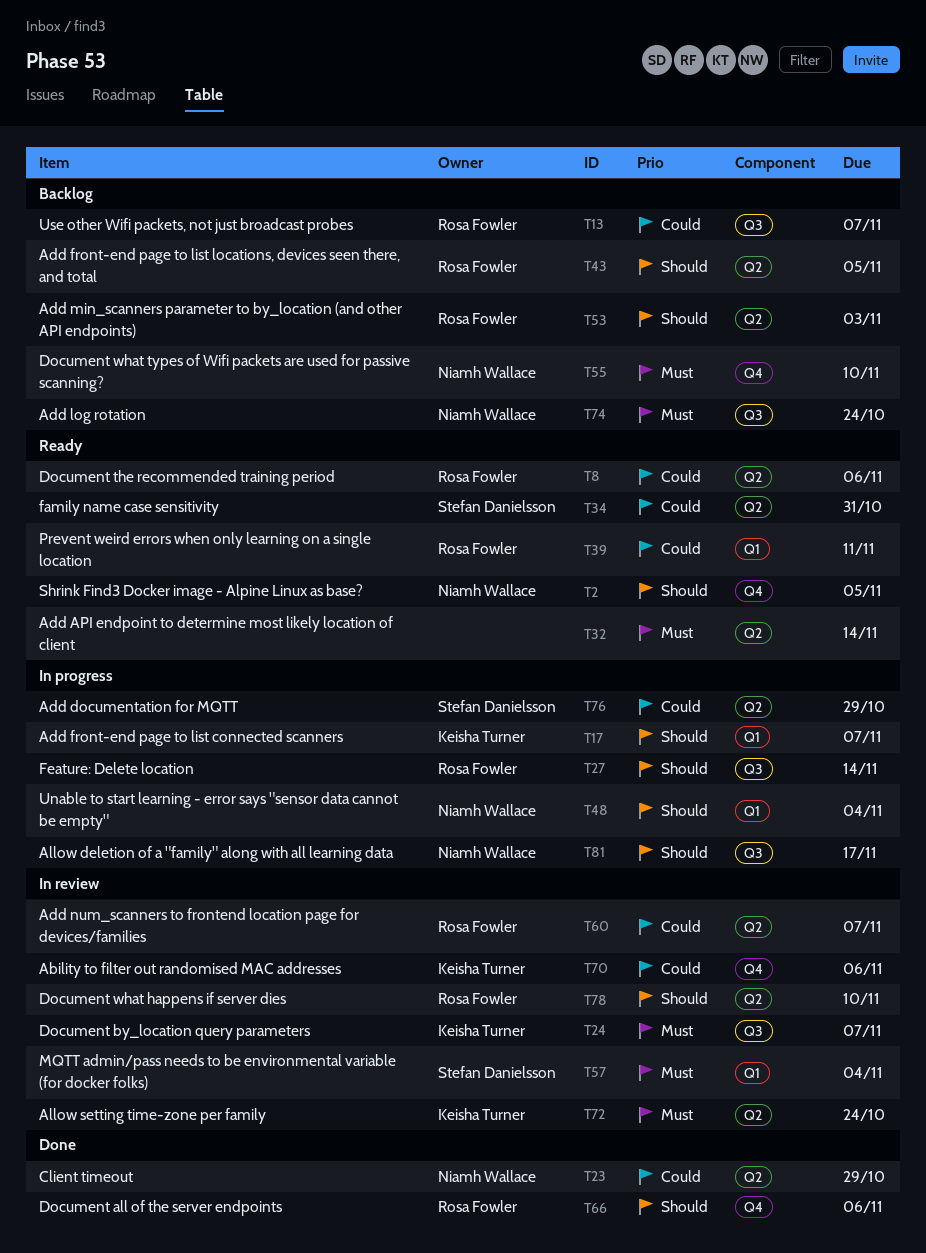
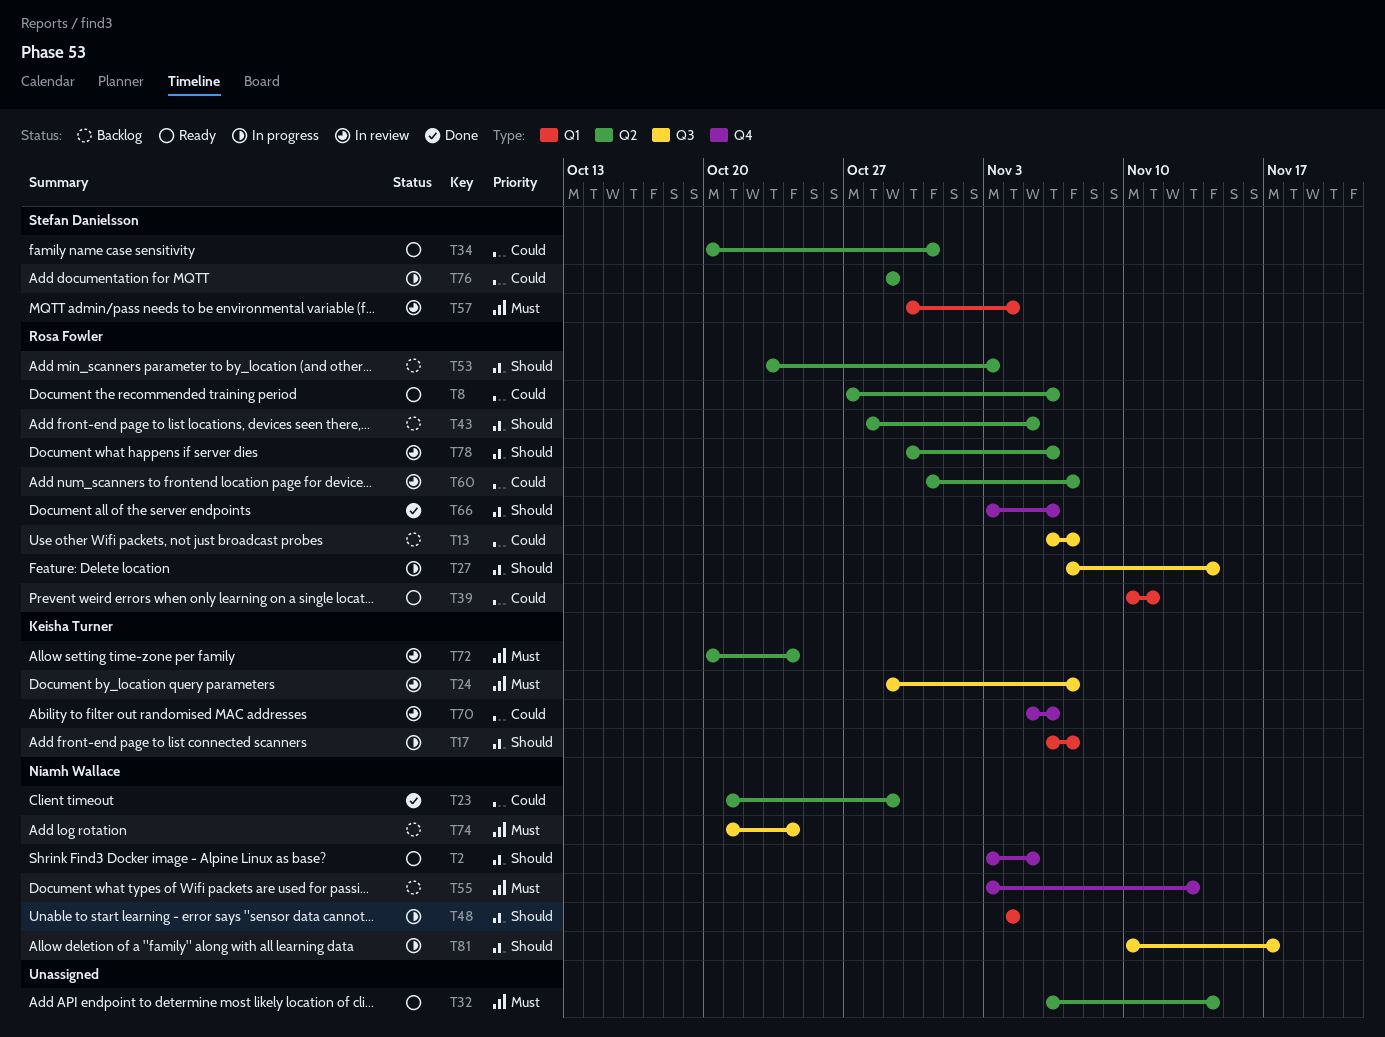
T55, due: Nov 10 -> Nov 13
T78, due: Nov 10 -> Nov 6

